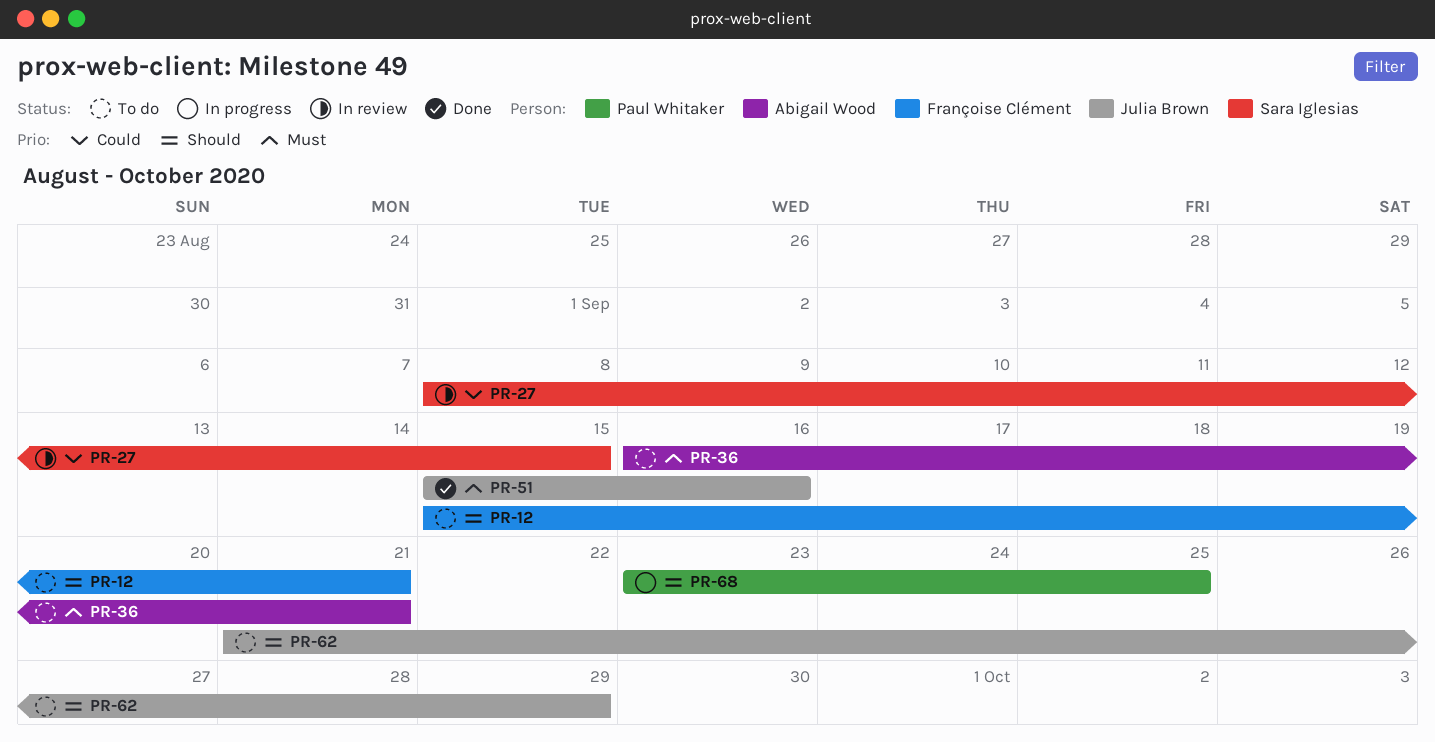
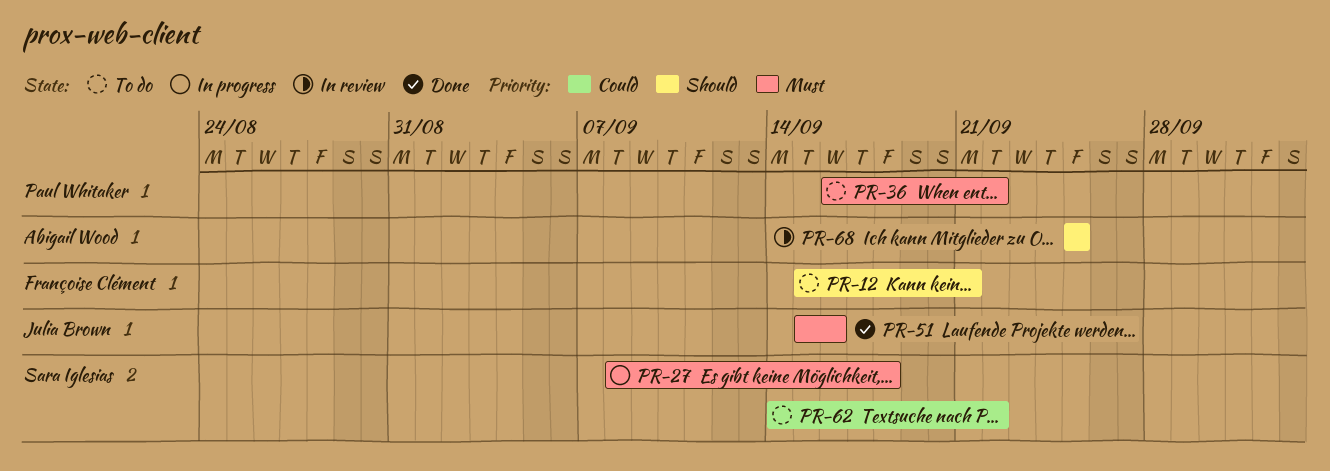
PR-27, status: In review -> In progress
PR-27, priority: Could -> Must
PR-27, due: Sep 15 -> Sep 18
PR-36, owner: Abigail Wood -> Paul Whitaker
PR-36, due: Sep 21 -> Sep 22
PR-62, owner: Julia Brown -> Sara Iglesias
PR-62, priority: Should -> Could
PR-62, start: Sep 21 -> Sep 14
PR-62, due: Sep 29 -> Sep 22
PR-68, status: In progress -> In review
PR-68, owner: Paul Whitaker -> Abigail Wood
PR-68, start: Sep 23 -> Sep 25

